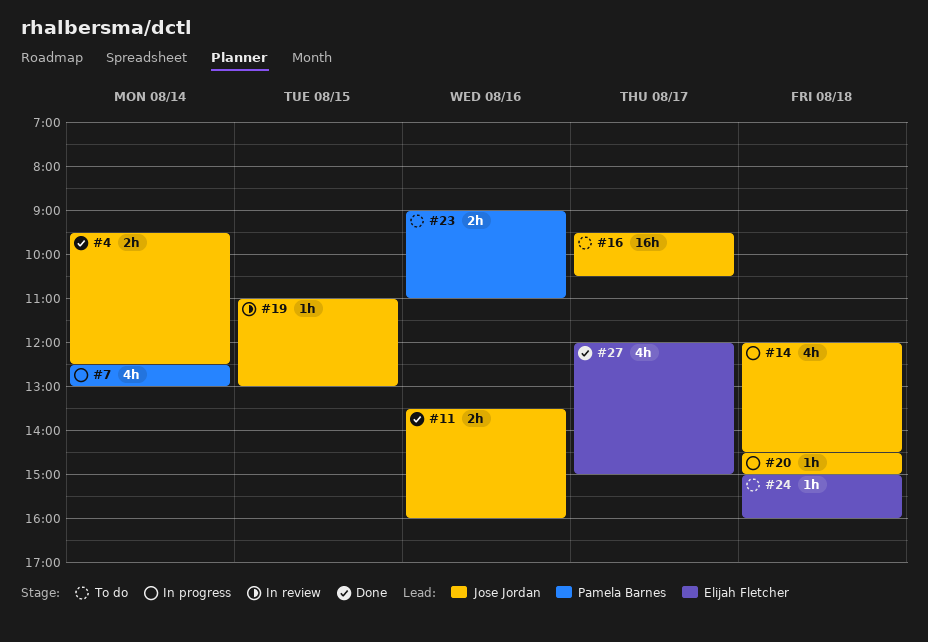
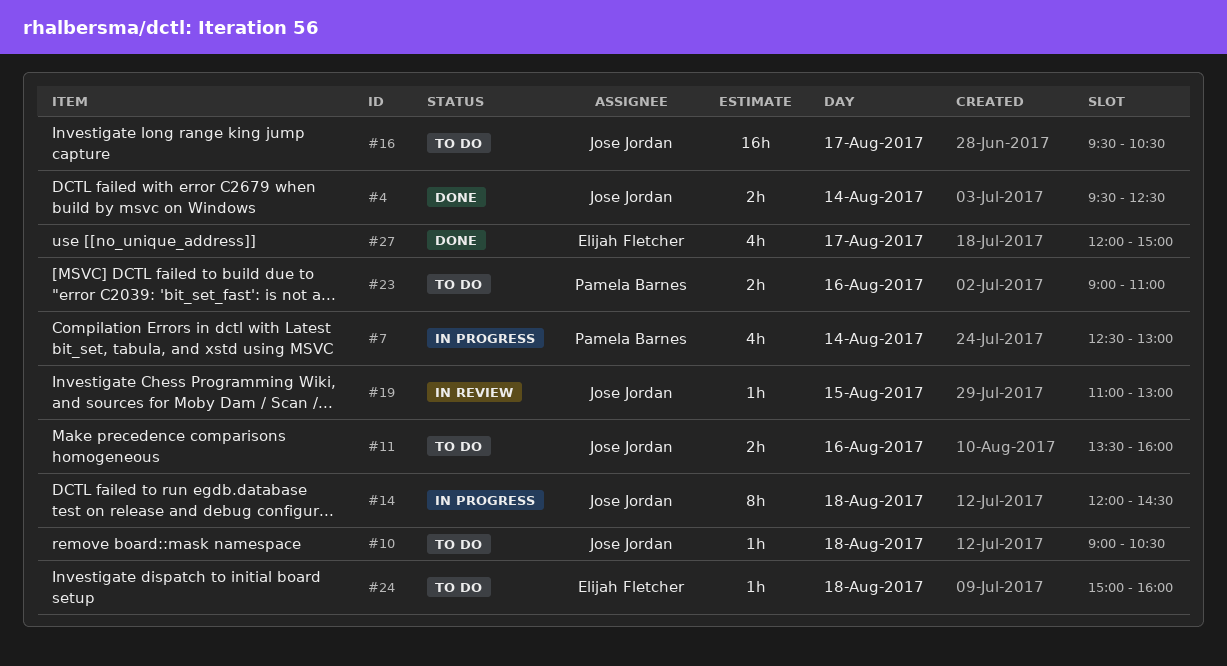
#10: none -> present
#11, status: Done -> To do
#14, estimate: 4h -> 8h
#20: present -> none

